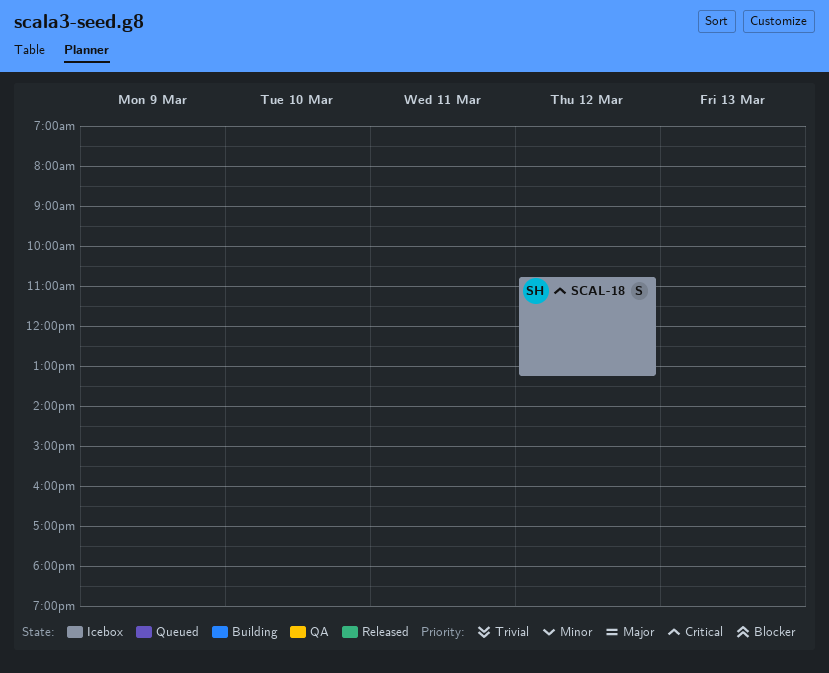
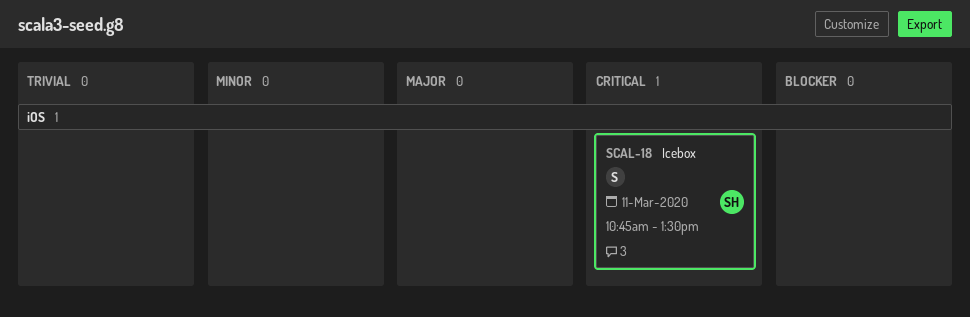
SCAL-18, day: Mar 12 -> Mar 11
SCAL-18, ends: 13:15 -> 13:30

